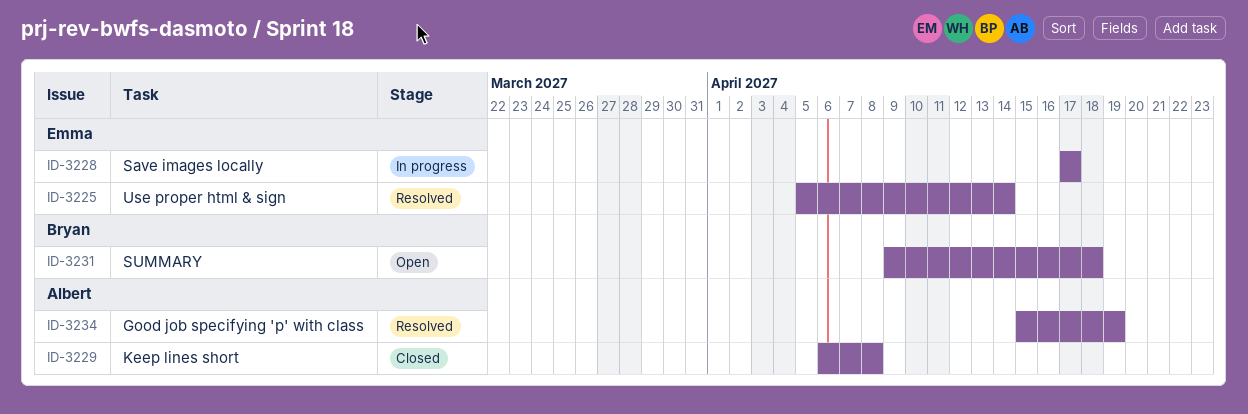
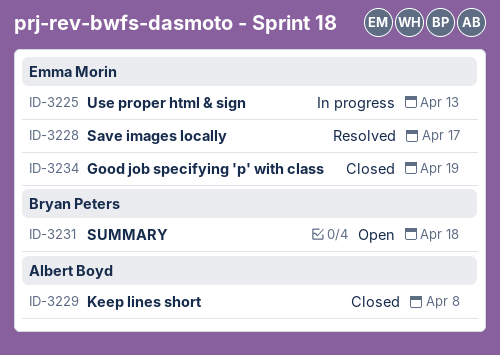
ID-3225, status: Resolved -> In progress
ID-3225, due: Apr 14 -> Apr 13
ID-3228, status: In progress -> Resolved
ID-3234, status: Resolved -> Closed
ID-3234, owner: Albert Boyd -> Emma Morin

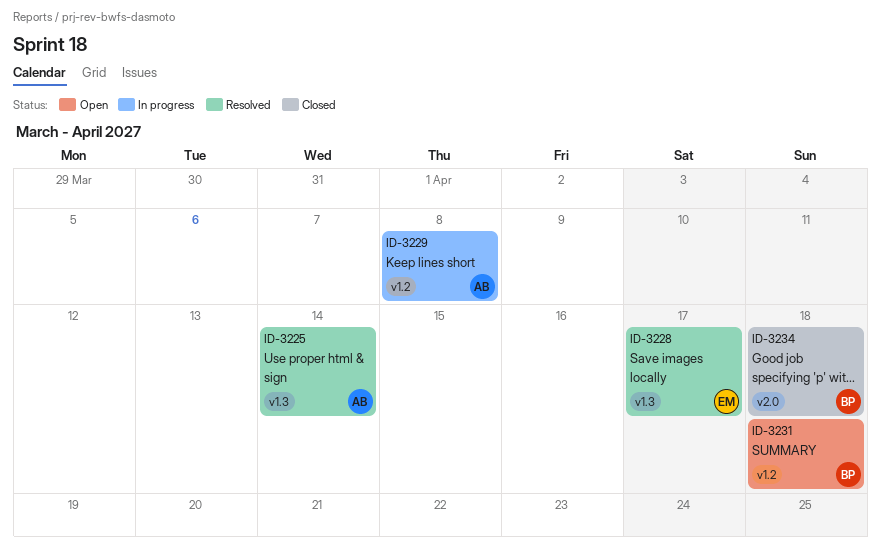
ID-3225, status: In progress -> Resolved
ID-3225, owner: Emma Morin -> Albert Boyd
ID-3225, due: Apr 13 -> Apr 14
ID-3229, status: Closed -> In progress
ID-3234, owner: Emma Morin -> Bryan Peters
ID-3234, due: Apr 19 -> Apr 18

